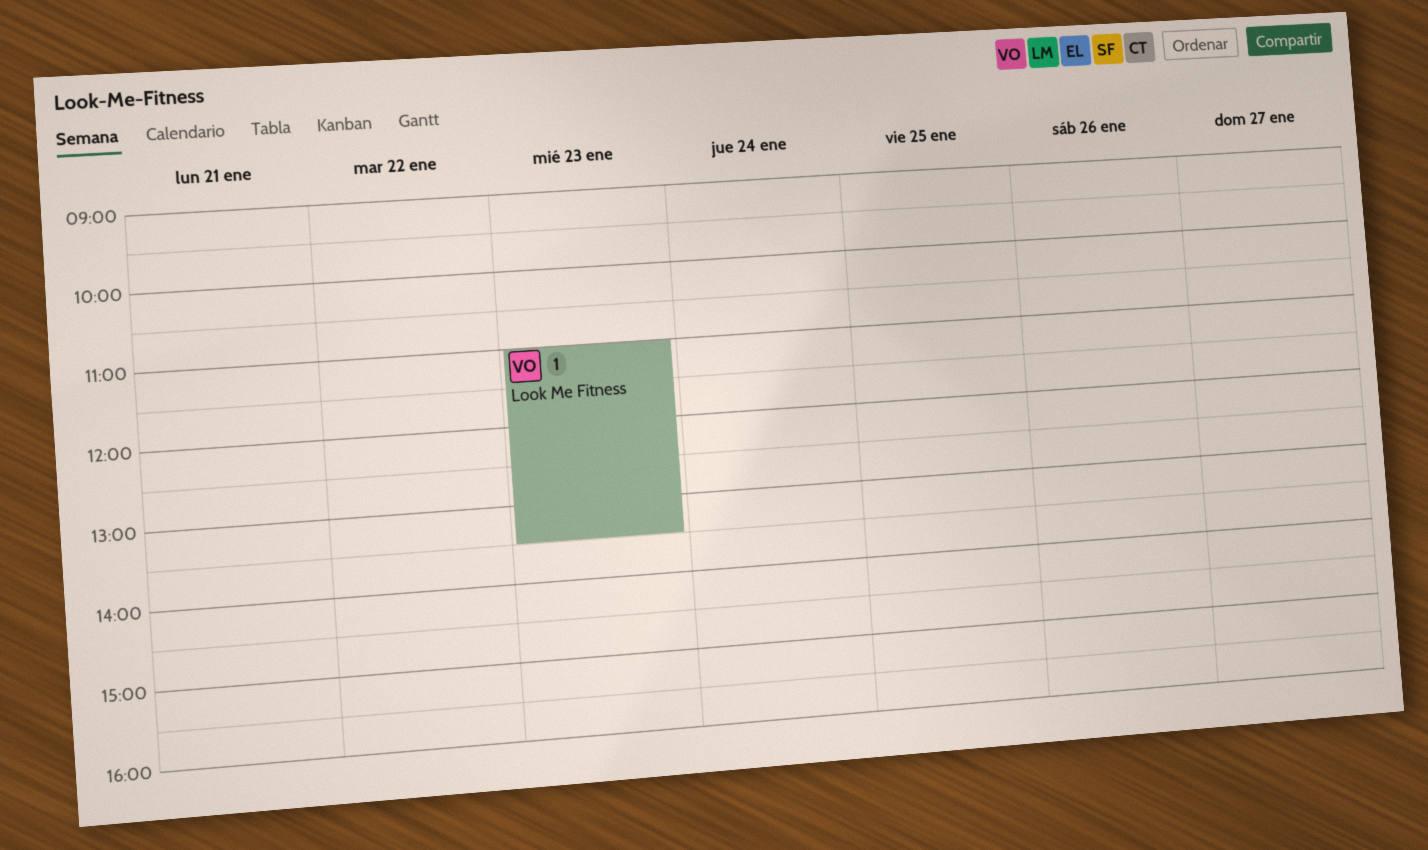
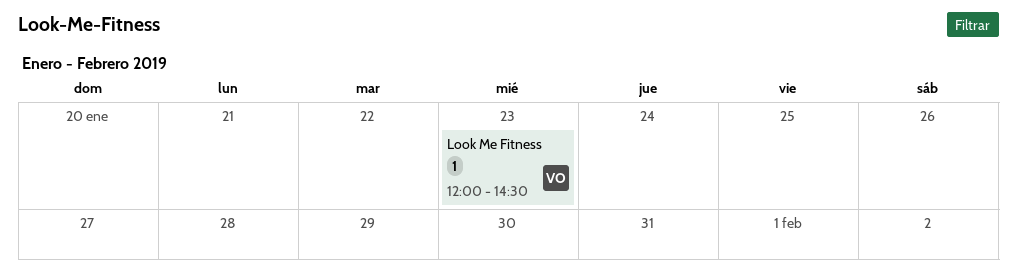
Look Me Fitness, begins: 11:00 -> 12:00
Look Me Fitness, ends: 13:30 -> 14:30

